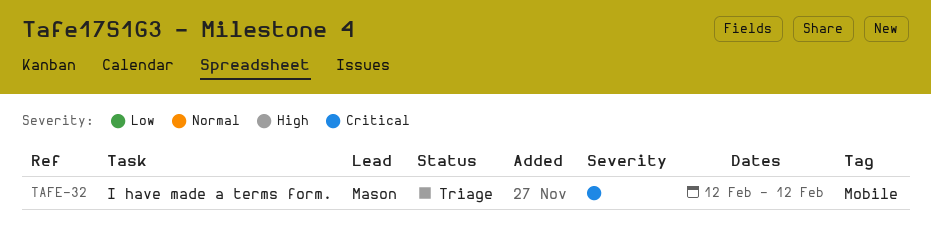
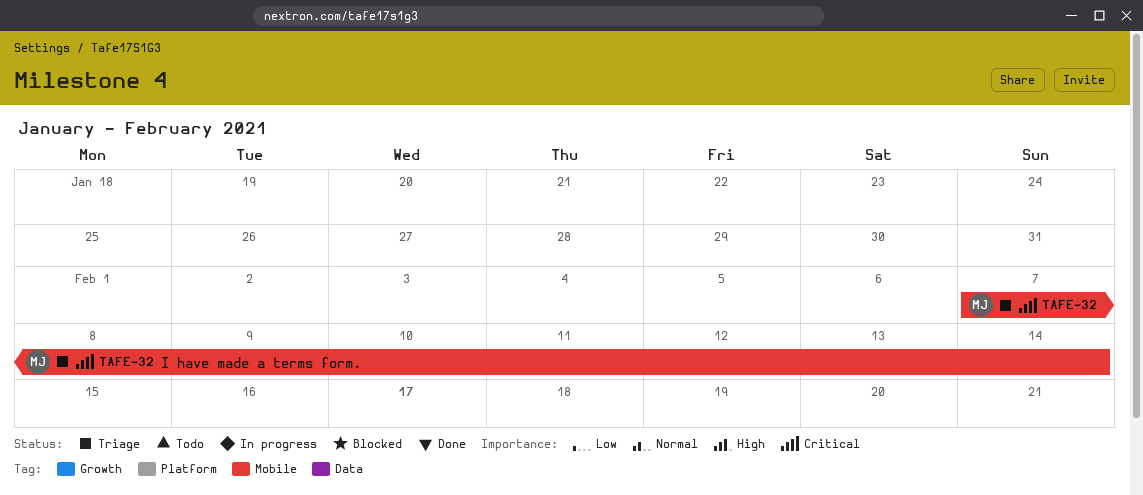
TAFE-32, start: Feb 12 -> Feb 7
TAFE-32, due: Feb 12 -> Feb 14

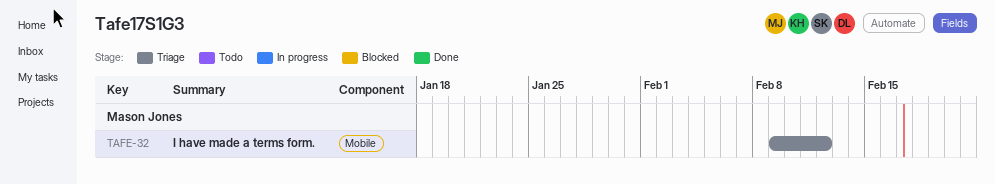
TAFE-32, start: Feb 7 -> Feb 9
TAFE-32, due: Feb 14 -> Feb 12

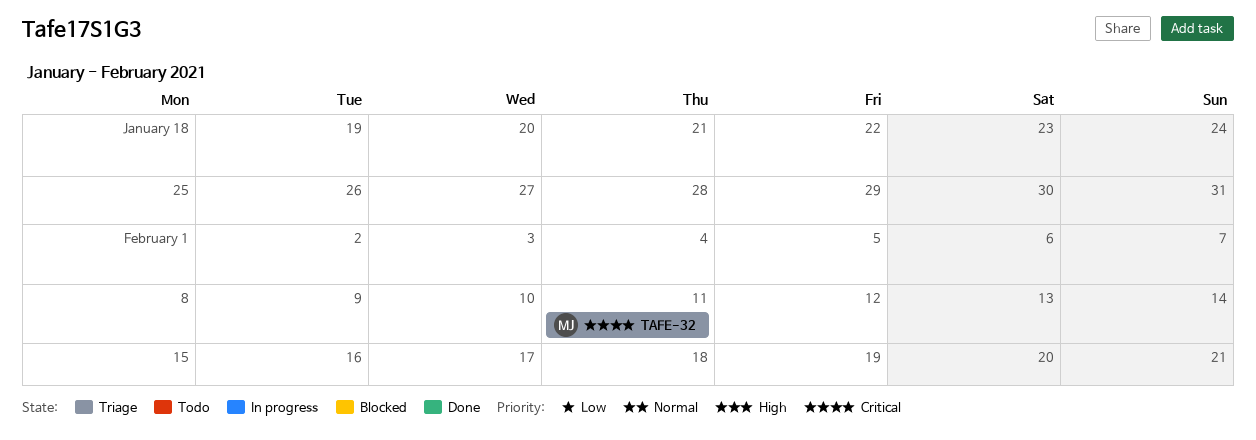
TAFE-32, start: Feb 9 -> Feb 11
TAFE-32, due: Feb 12 -> Feb 11

